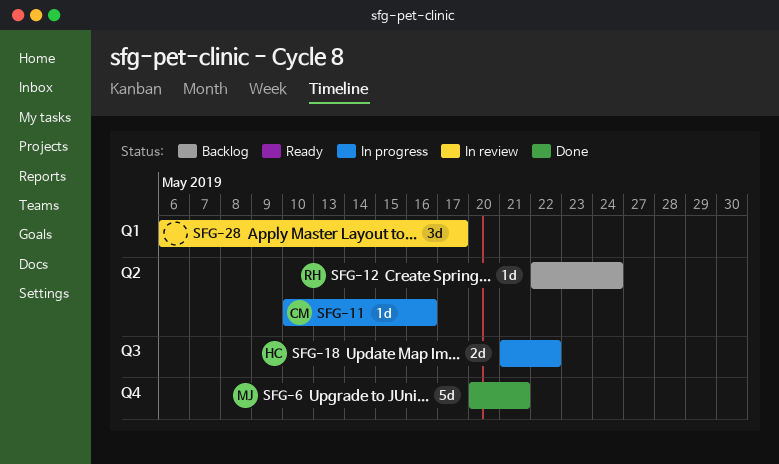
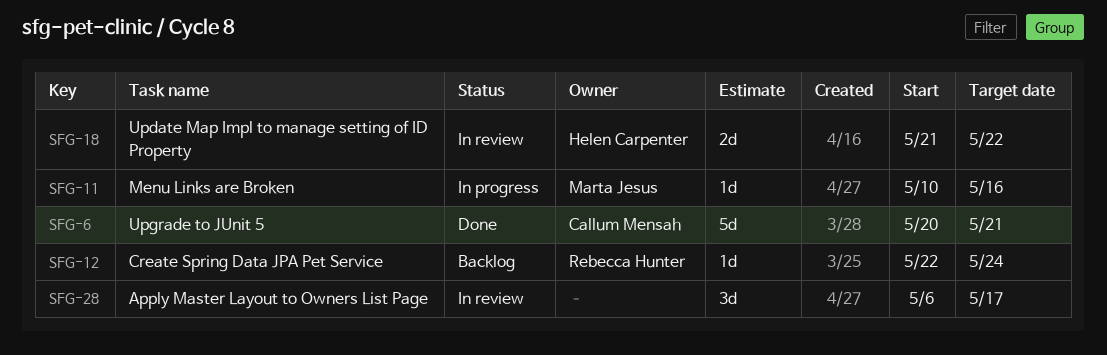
SFG-6, owner: Marta Jesus -> Callum Mensah
SFG-11, owner: Callum Mensah -> Marta Jesus
SFG-18, status: In progress -> In review

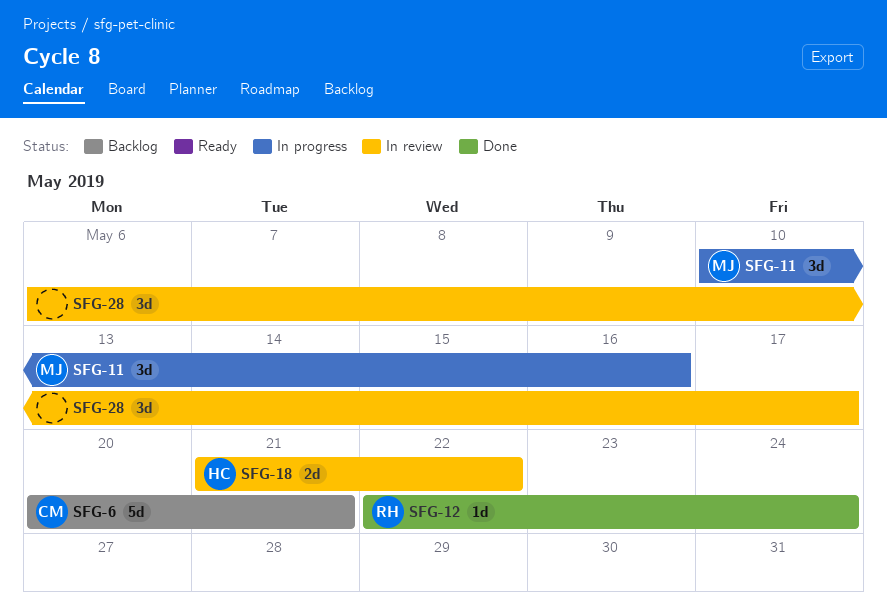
SFG-6, status: Done -> Backlog
SFG-11, estimate: 1d -> 3d
SFG-12, status: Backlog -> Done

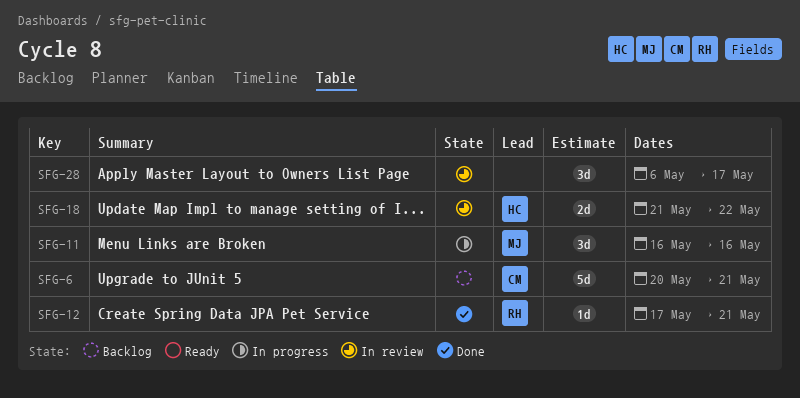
SFG-11, start: May 10 -> May 16
SFG-12, start: May 22 -> May 17
SFG-12, due: May 24 -> May 21

